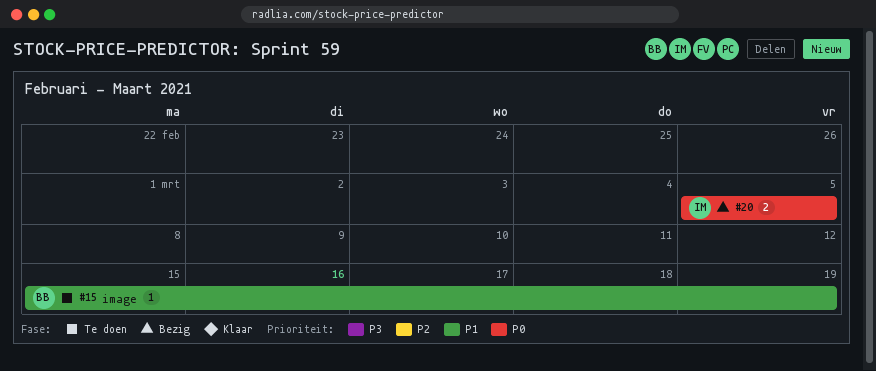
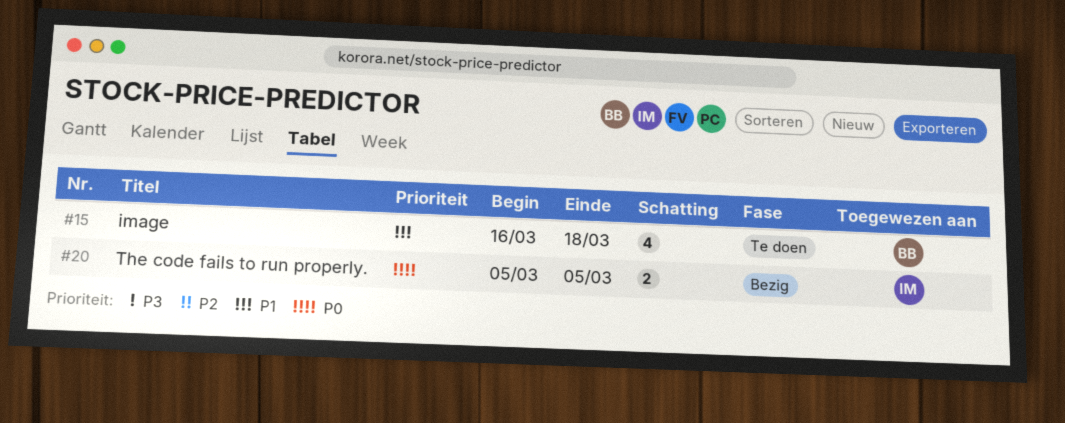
#15, estimate: 1 -> 4
#15, start: Mar 15 -> Mar 16
#15, due: Mar 19 -> Mar 18

